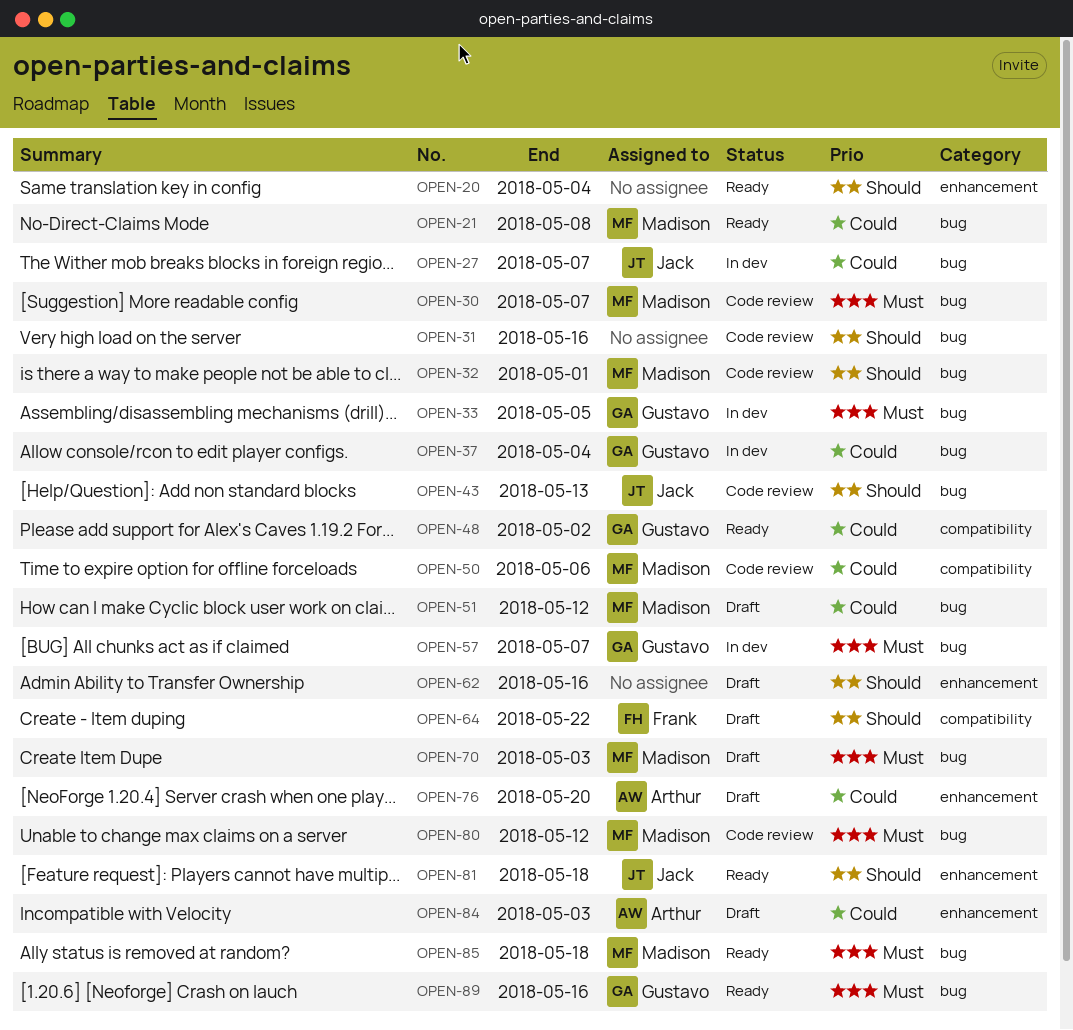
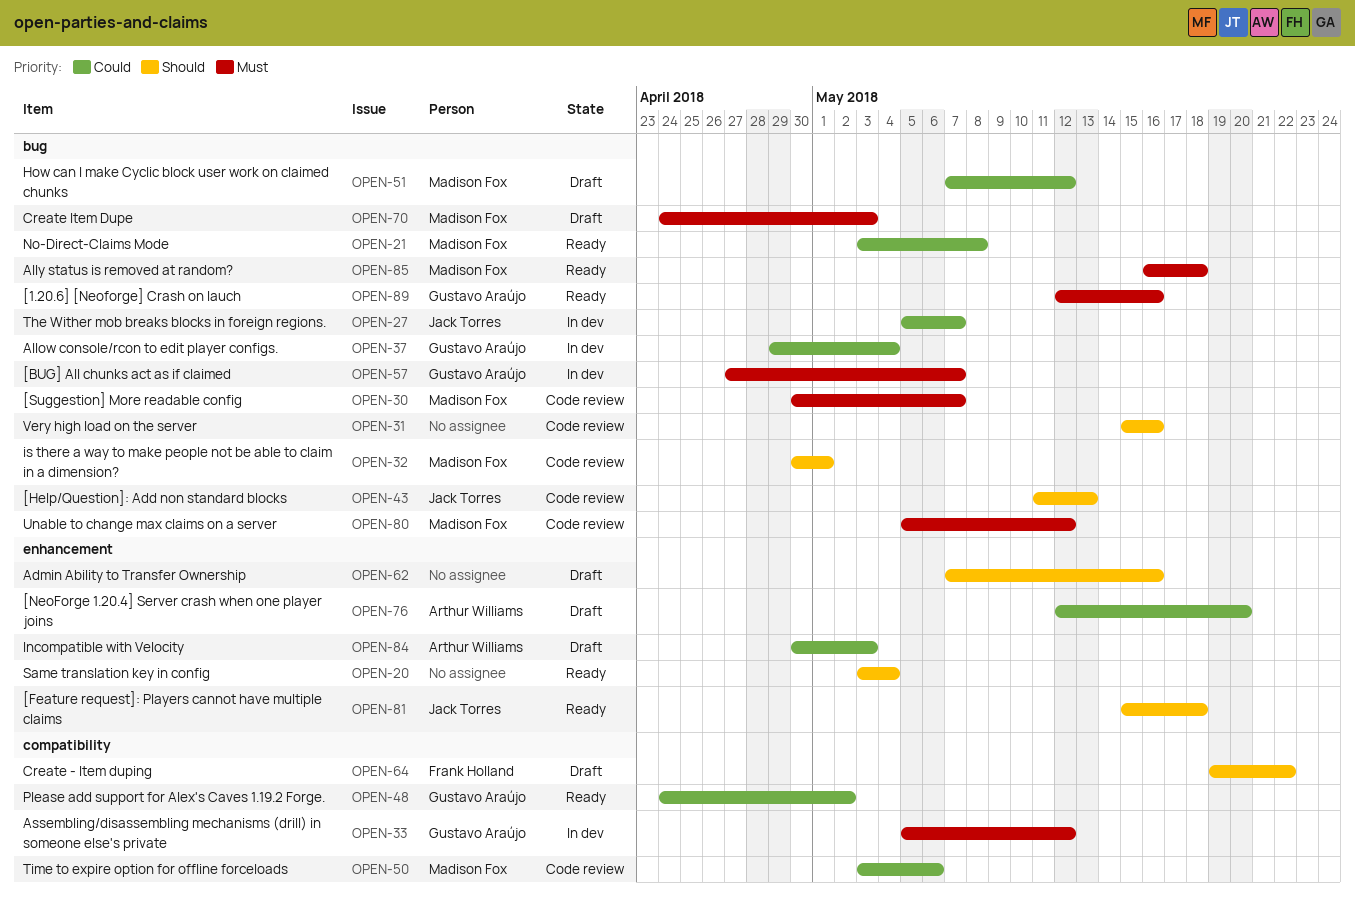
OPEN-33, label: bug -> compatibility
OPEN-33, due: May 5 -> May 12

